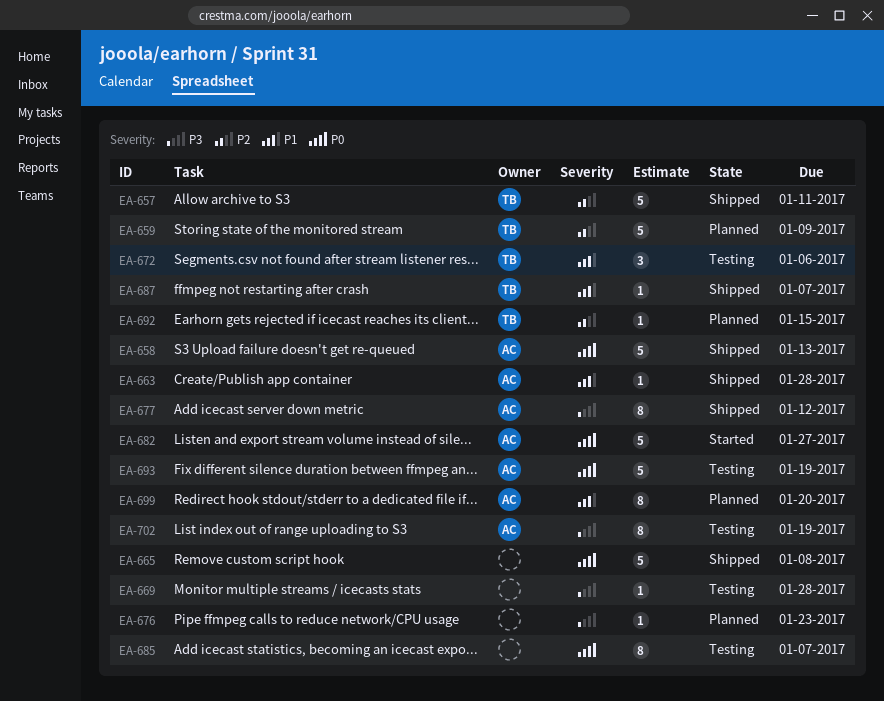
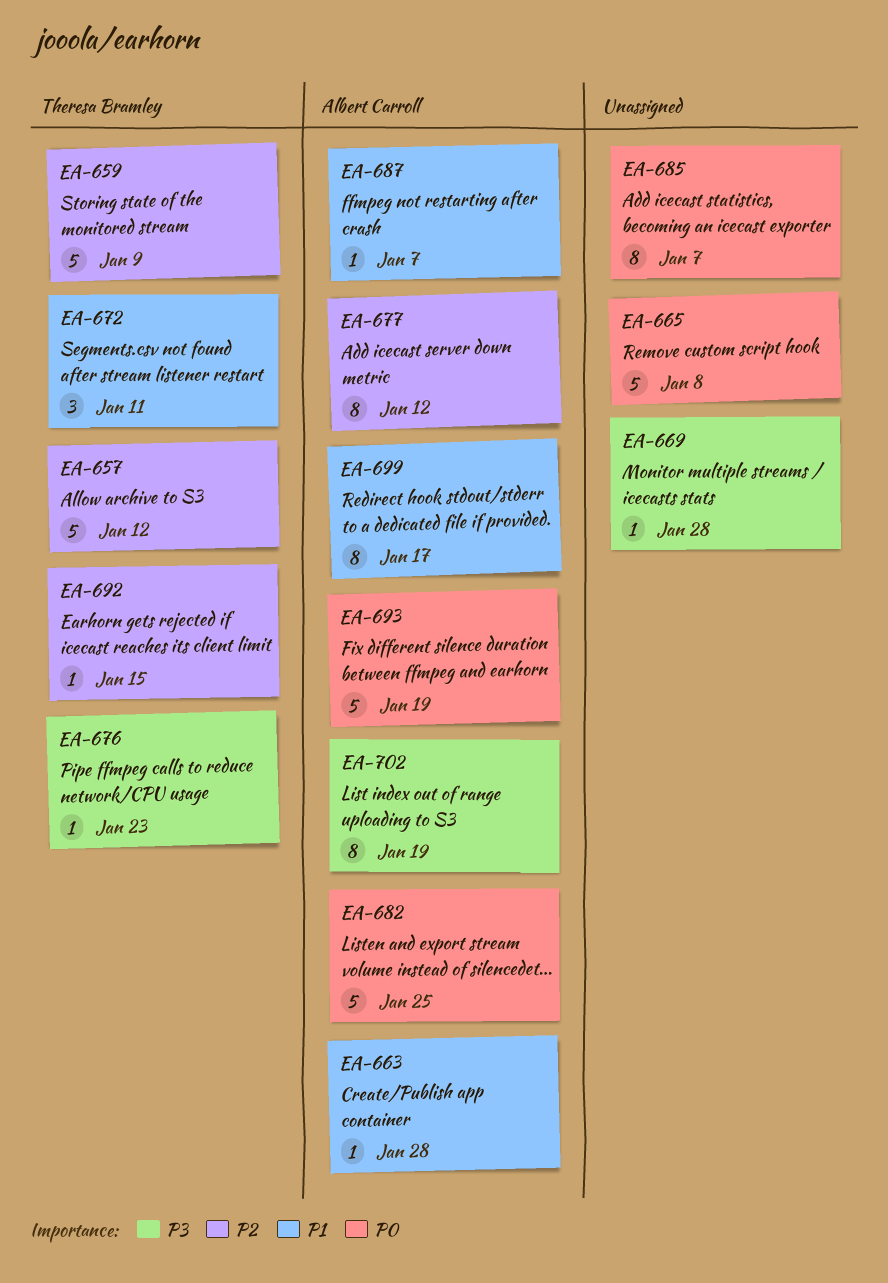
EA-657, due: Jan 11 -> Jan 12
EA-658: present -> none
EA-672, due: Jan 6 -> Jan 11
EA-676, owner: none -> Theresa Bramley
EA-677, priority: P3 -> P2
EA-682, due: Jan 27 -> Jan 25
EA-687, owner: Theresa Bramley -> Albert Carroll
EA-699, due: Jan 20 -> Jan 17

